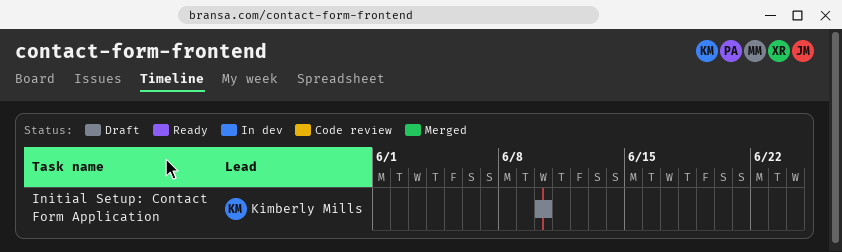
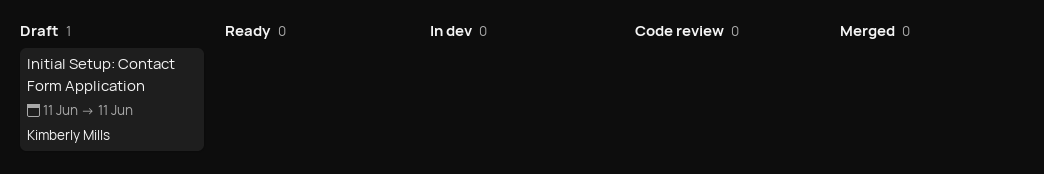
Initial Setup: Contact Form Application, start: Jun 10 -> Jun 11
Initial Setup: Contact Form Application, due: Jun 10 -> Jun 11

